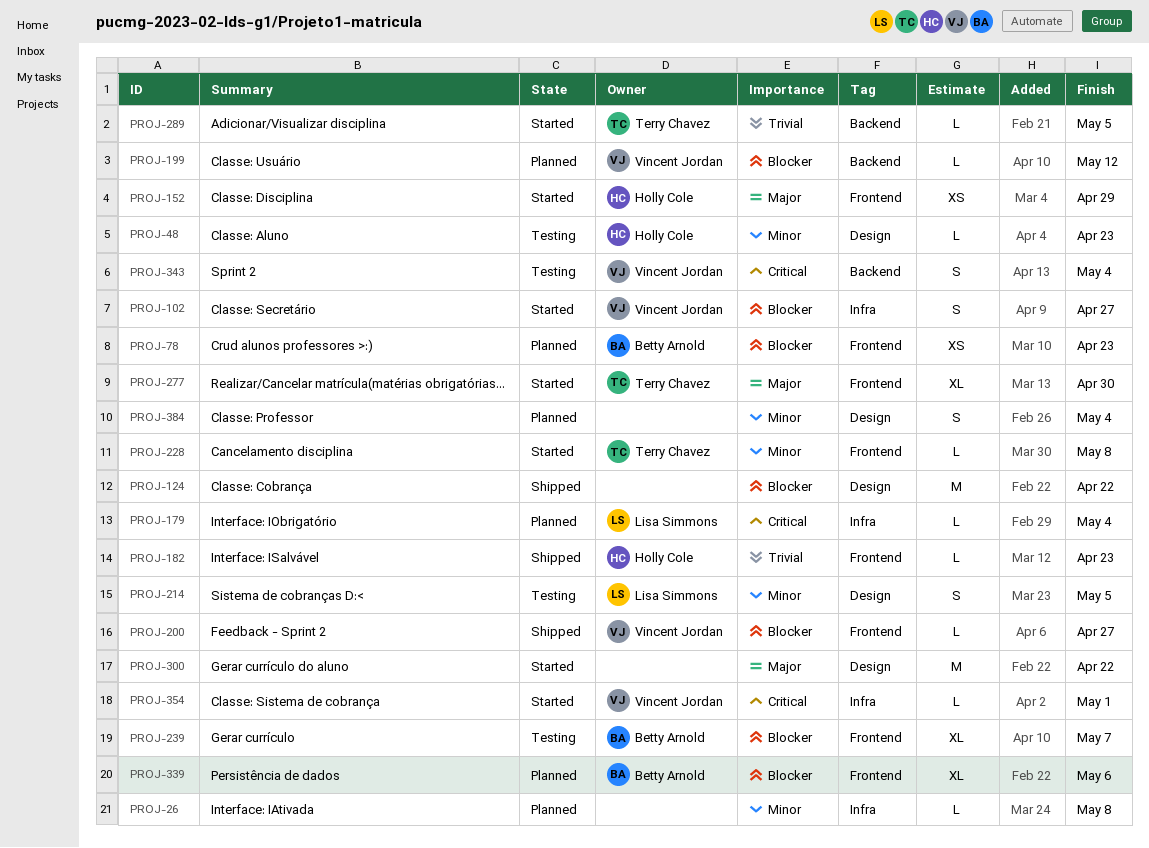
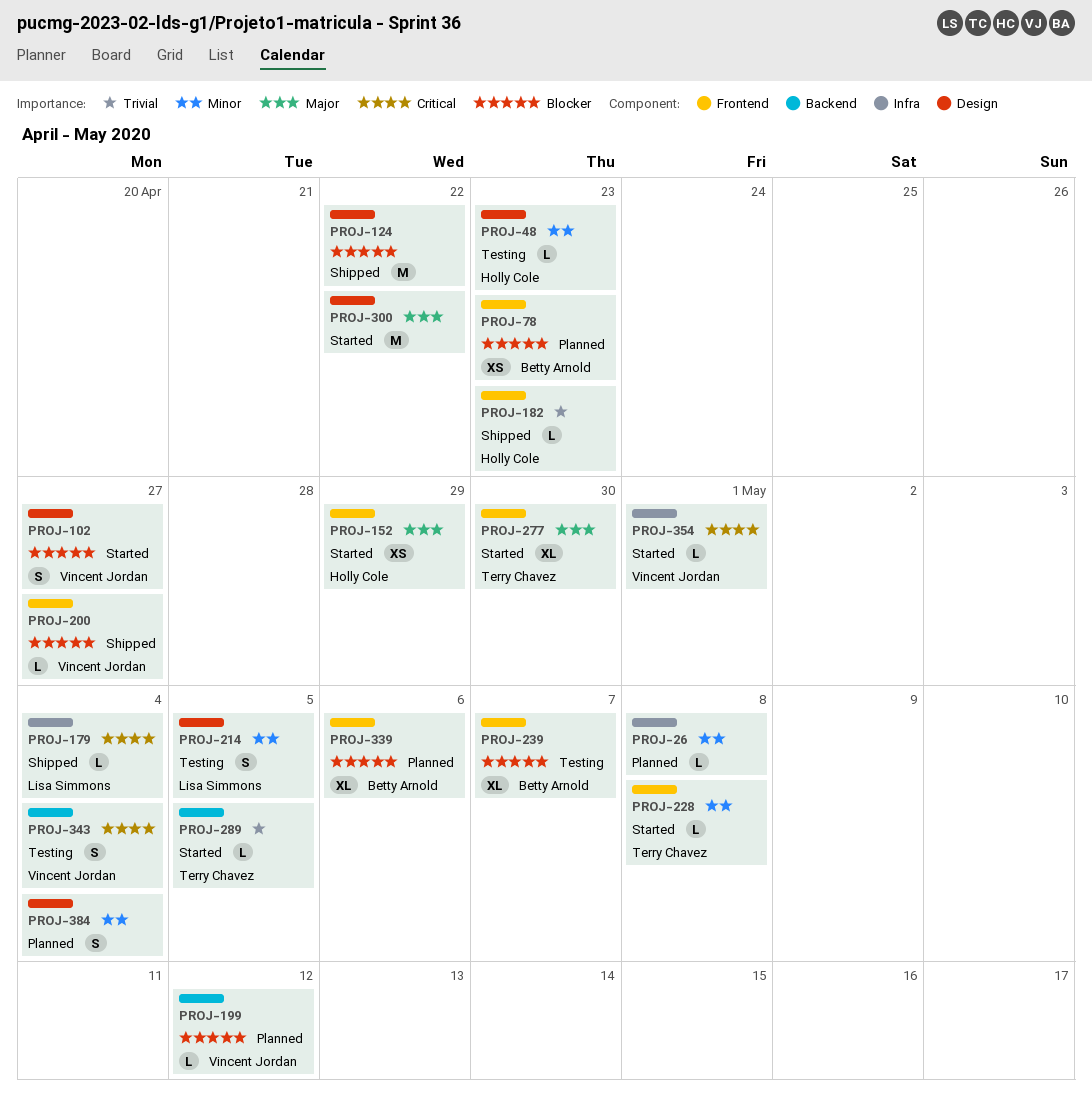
PROJ-102, label: Infra -> Design
PROJ-179, status: Planned -> Shipped

